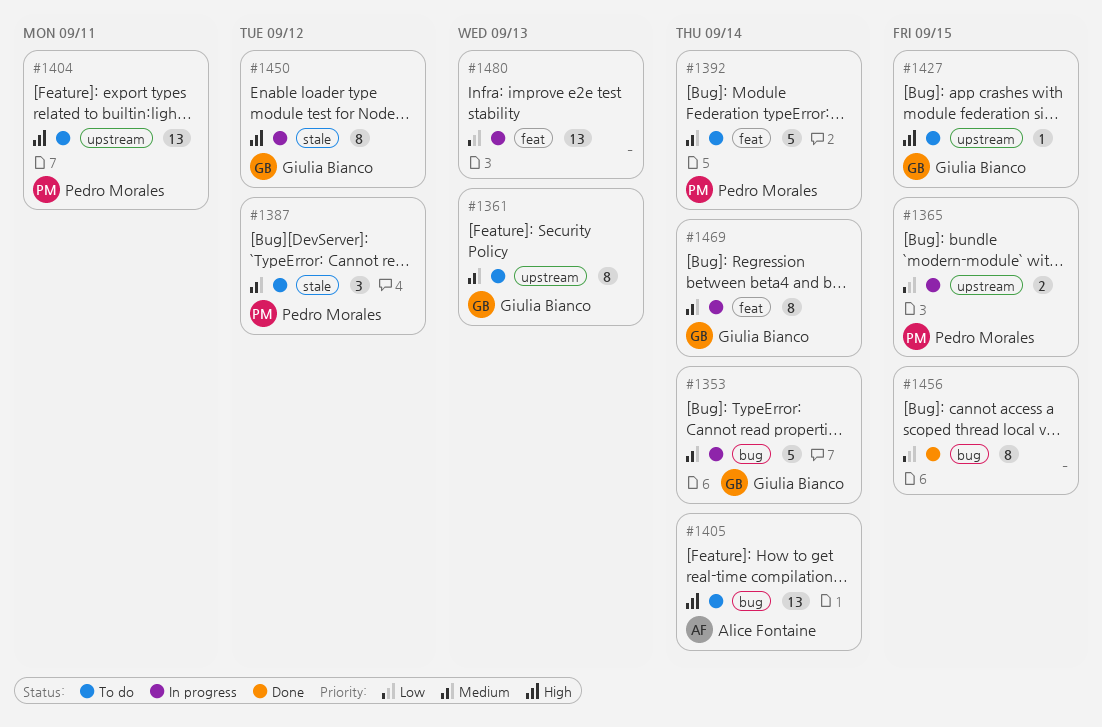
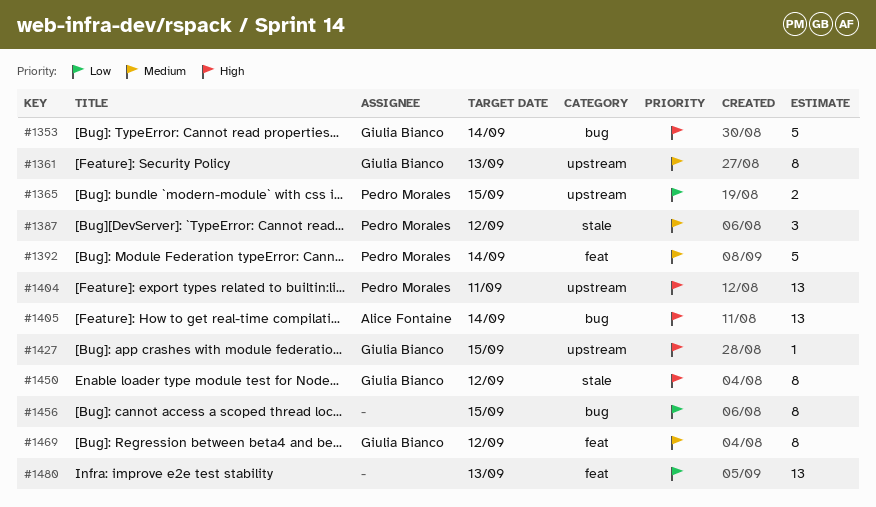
#1353, priority: Medium -> High
#1469, due: Sep 14 -> Sep 12

